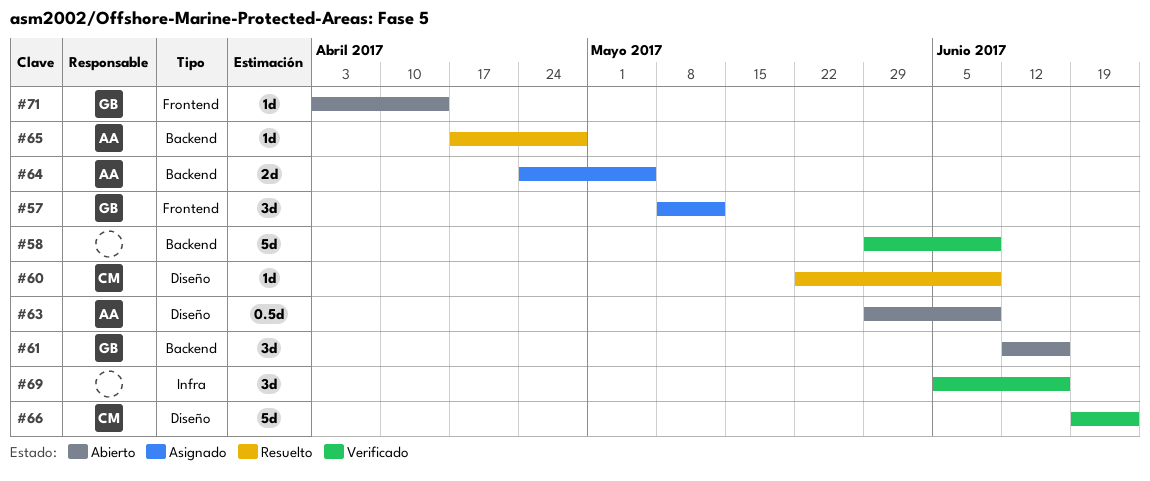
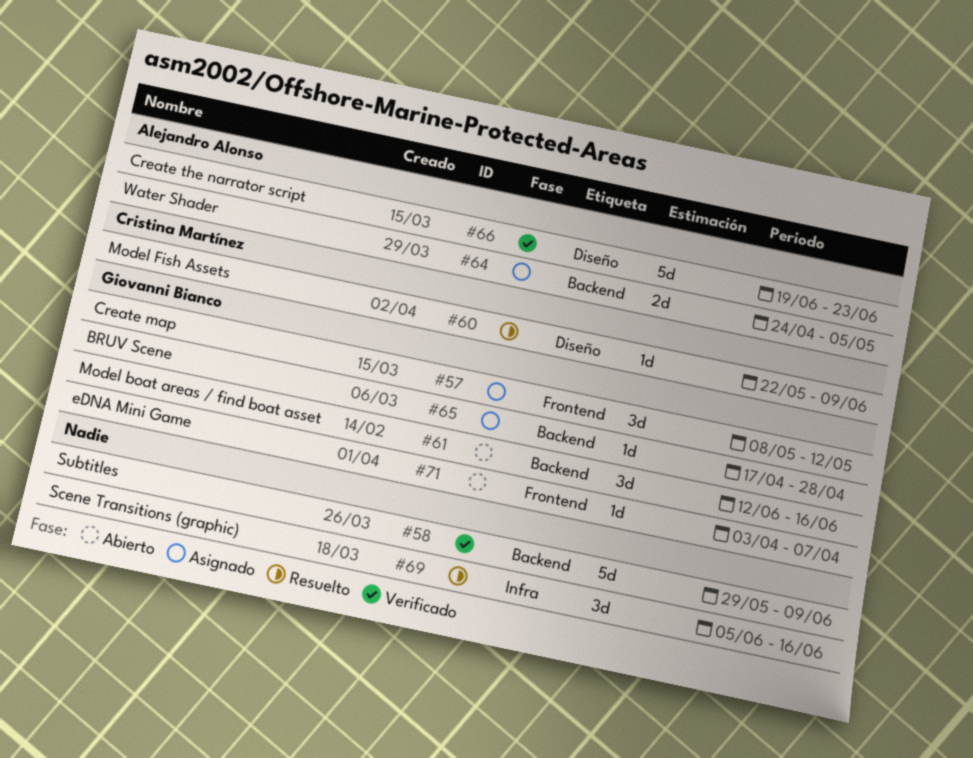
#63: present -> none
#65, status: Resuelto -> Asignado
#65, owner: Alejandro Alonso -> Giovanni Bianco
#66, owner: Cristina Martínez -> Alejandro Alonso
#69, status: Verificado -> Resuelto
#71, due: Apr 14 -> Apr 7

